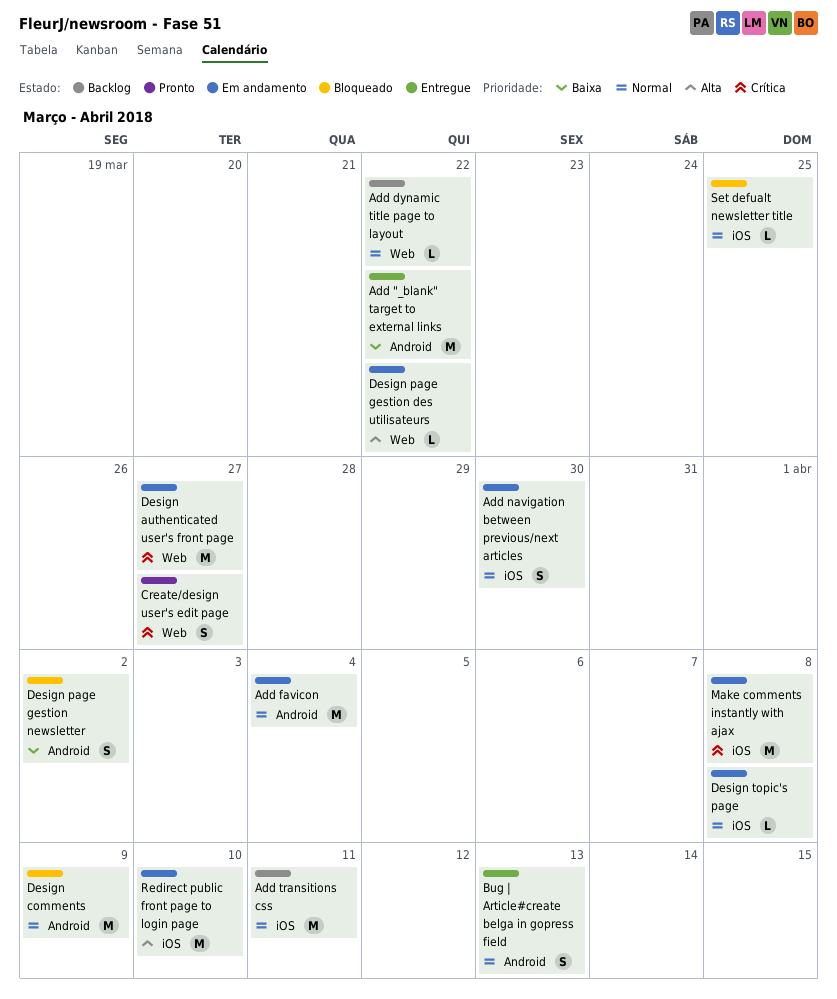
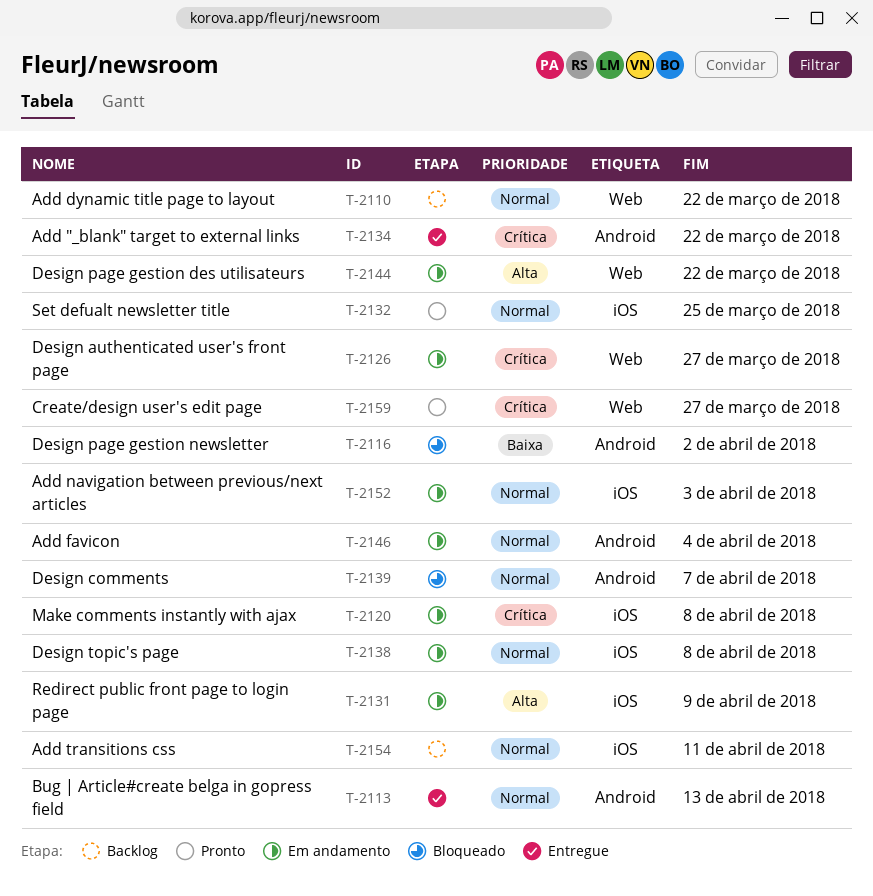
Add "_blank" target to external links, priority: Baixa -> Crítica
Add navigation between previous/next articles, due: Mar 30 -> Apr 3
Design comments, due: Apr 9 -> Apr 7
Redirect public front page to login page, due: Apr 10 -> Apr 9
Set defualt newsletter title, status: Bloqueado -> Pronto

